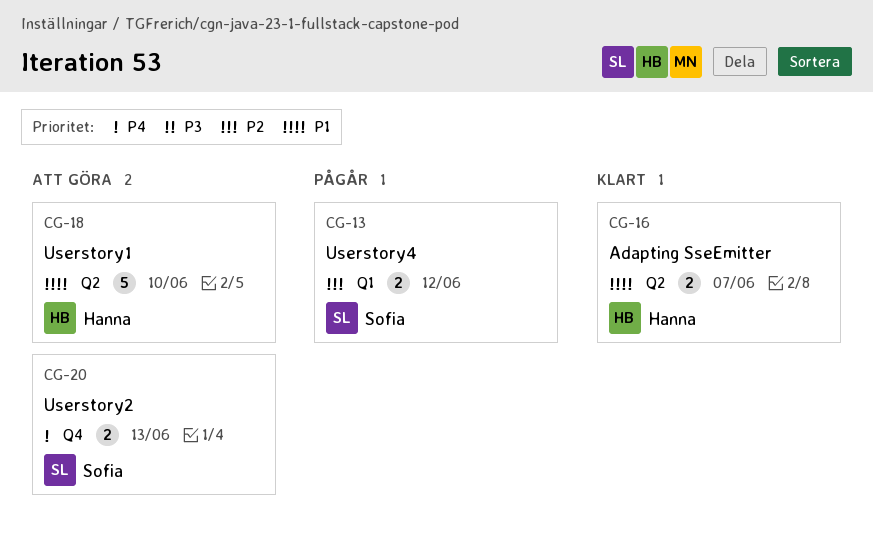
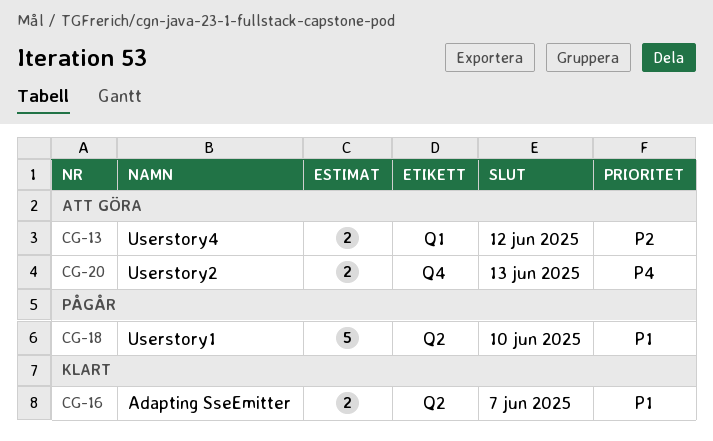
CG-13, status: Pågår -> Att göra
CG-18, status: Att göra -> Pågår

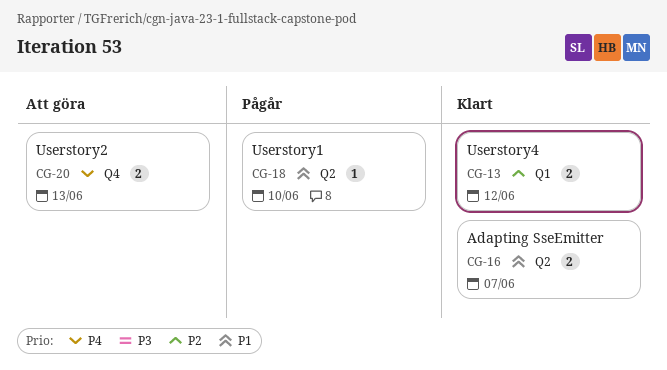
CG-13, status: Att göra -> Klart
CG-18, estimate: 5 -> 1

